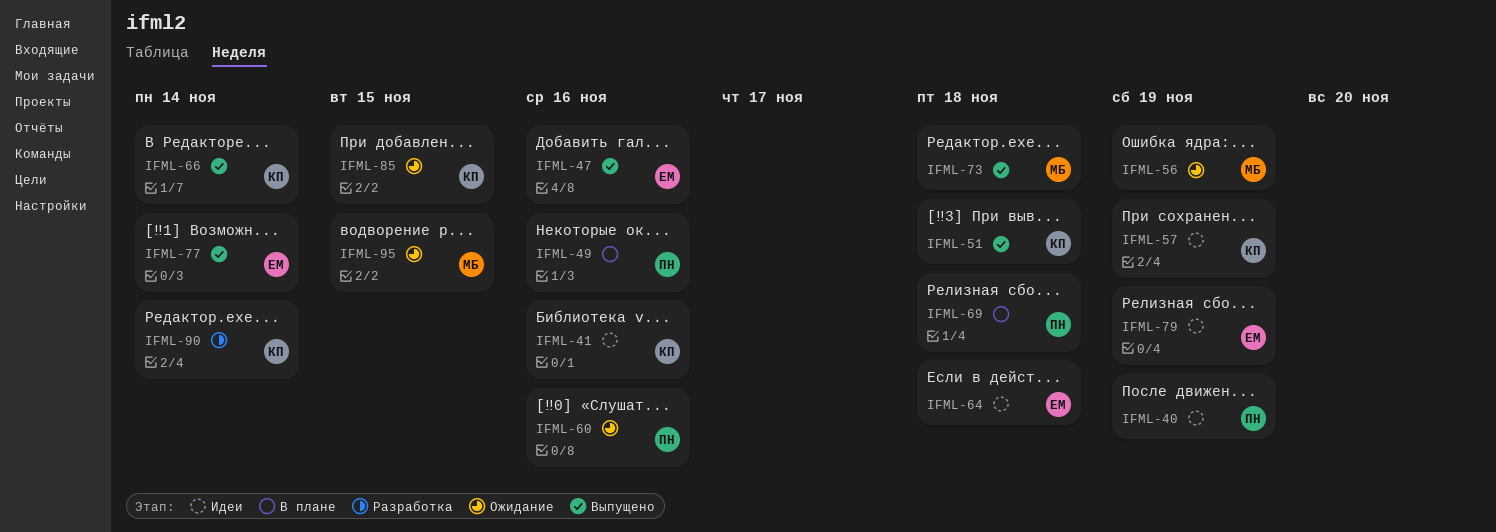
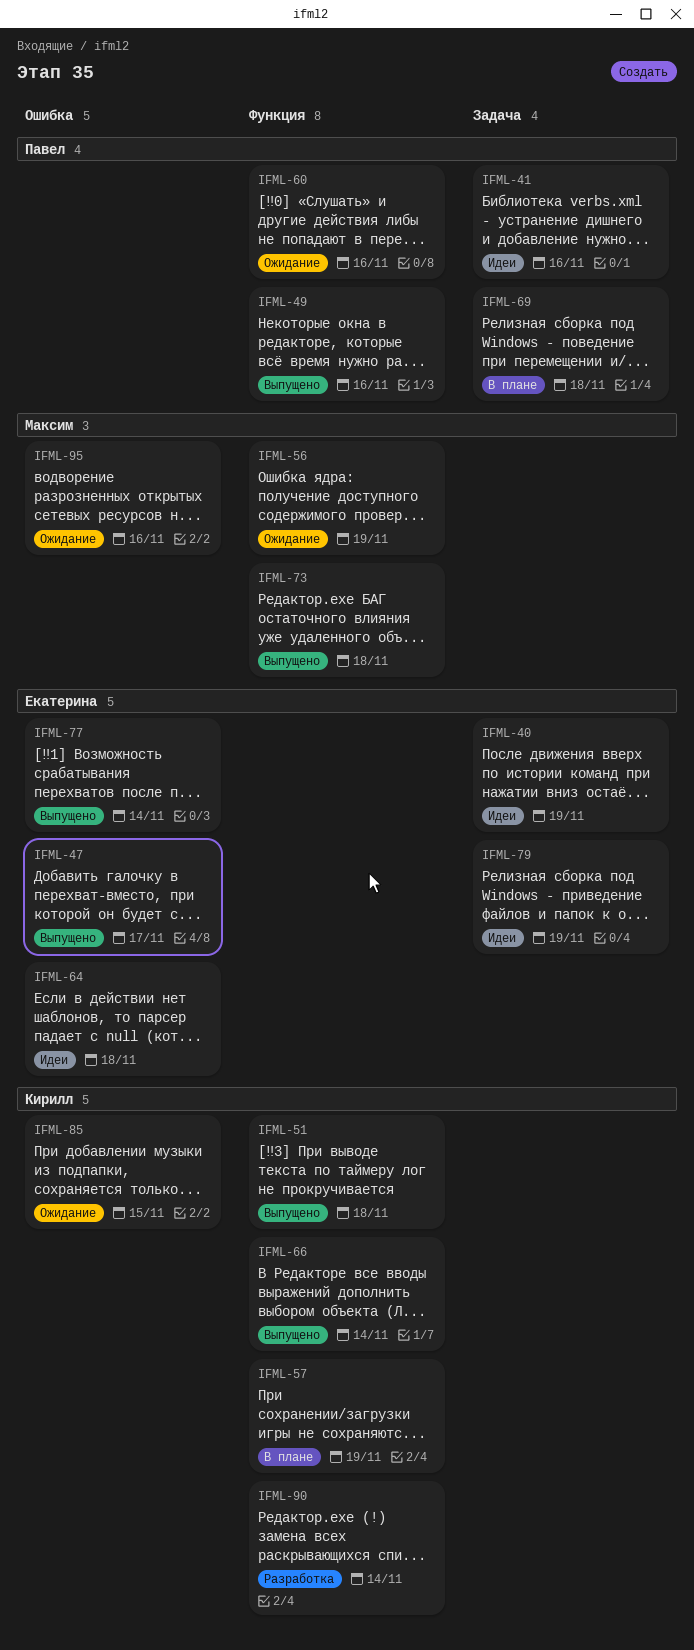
IFML-40, owner: Павел -> Екатерина
IFML-41, owner: Кирилл -> Павел
IFML-47, due: Nov 16 -> Nov 17
IFML-49, status: В плане -> Выпущено
IFML-57, status: Идеи -> В плане
IFML-95, due: Nov 15 -> Nov 16

